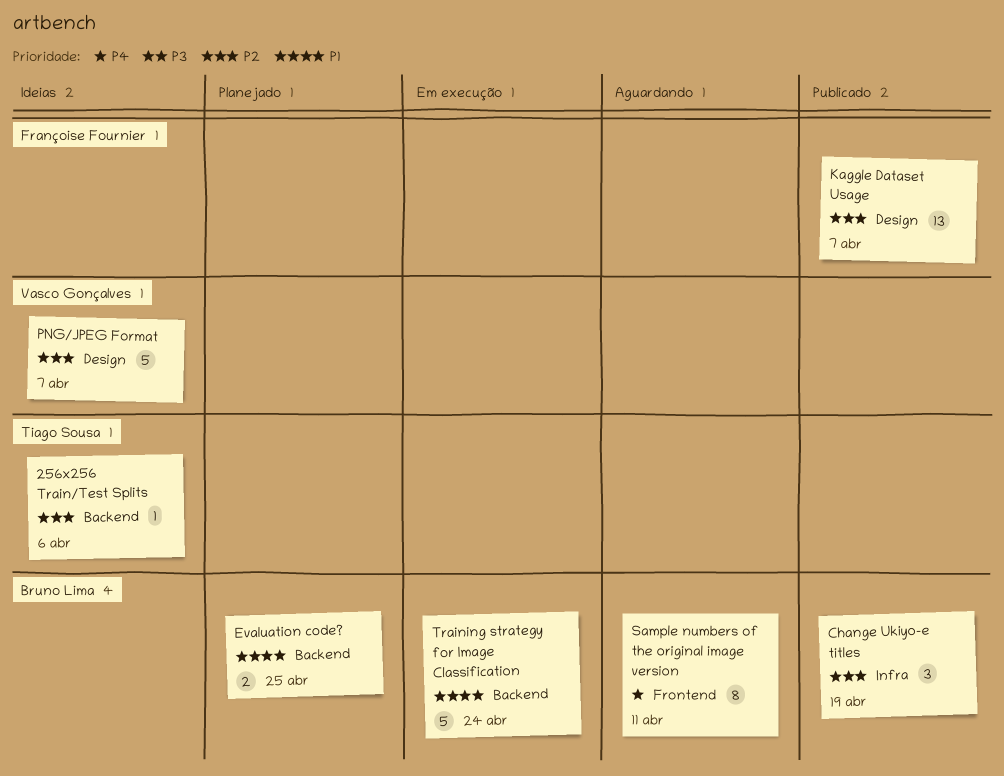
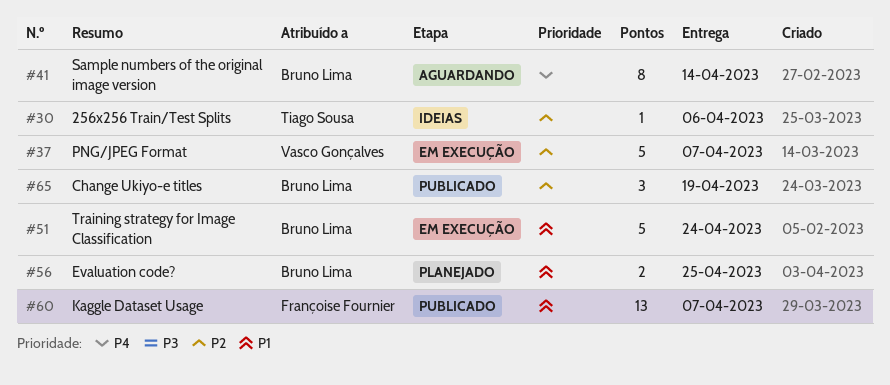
Kaggle Dataset Usage, priority: P2 -> P1
PNG/JPEG Format, status: Ideias -> Em execução
Sample numbers of the original image version, due: Apr 11 -> Apr 14

